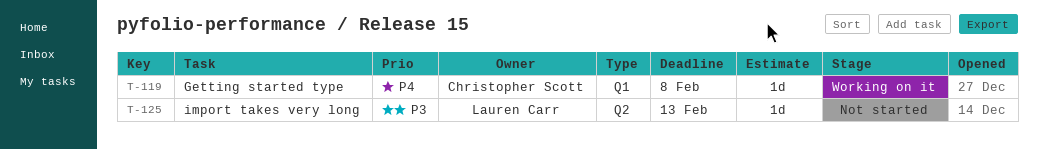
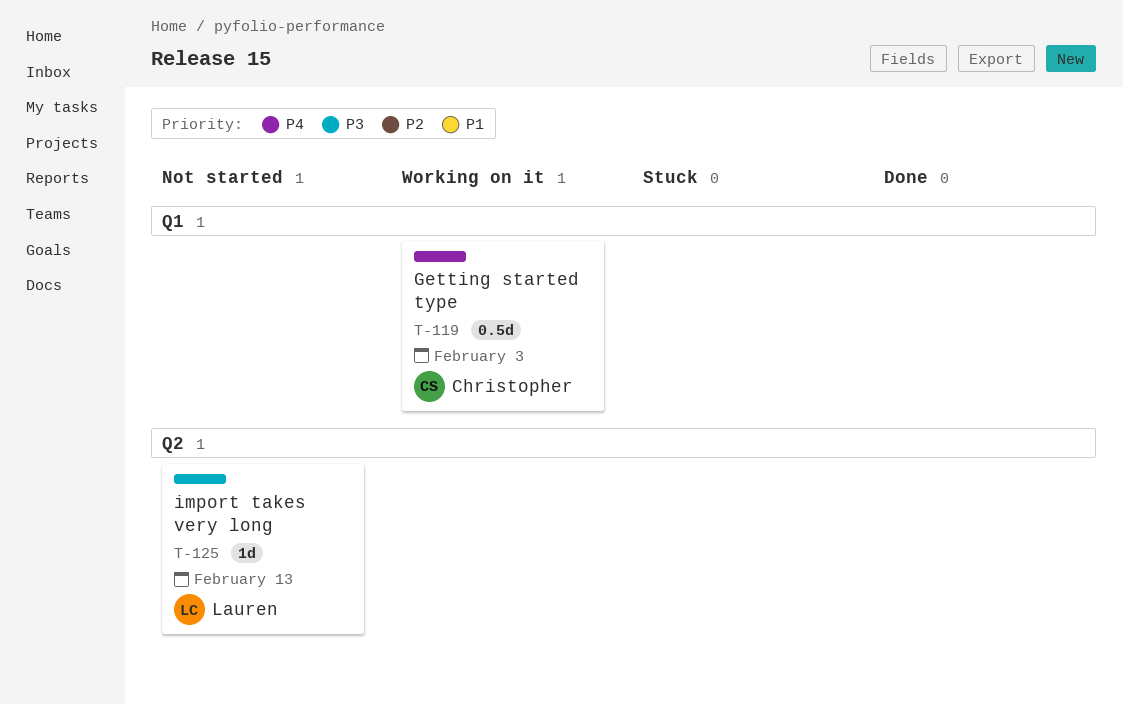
T-119, estimate: 1d -> 0.5d
T-119, due: Feb 8 -> Feb 3

